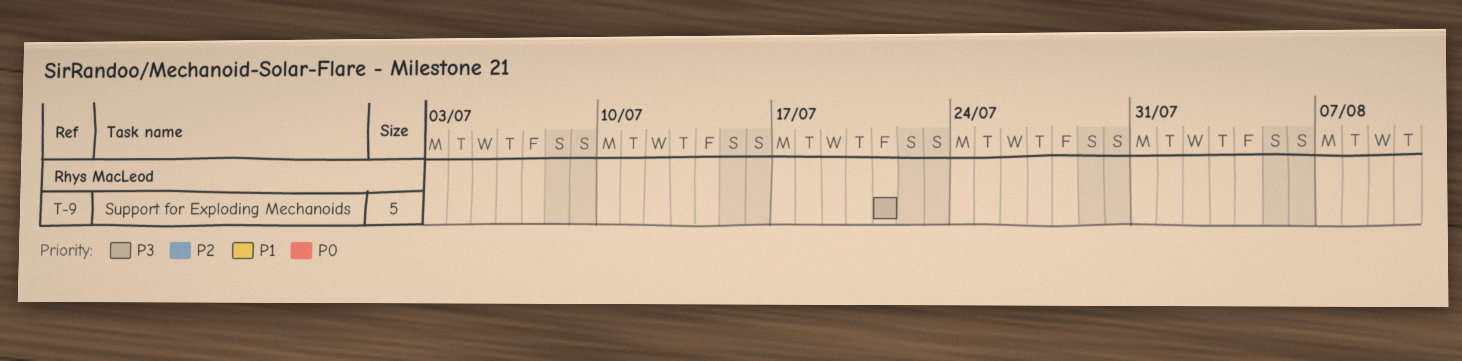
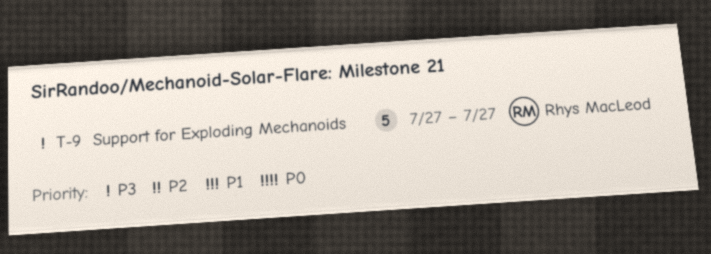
T-9, start: Jul 21 -> Jul 27
T-9, due: Jul 21 -> Jul 27

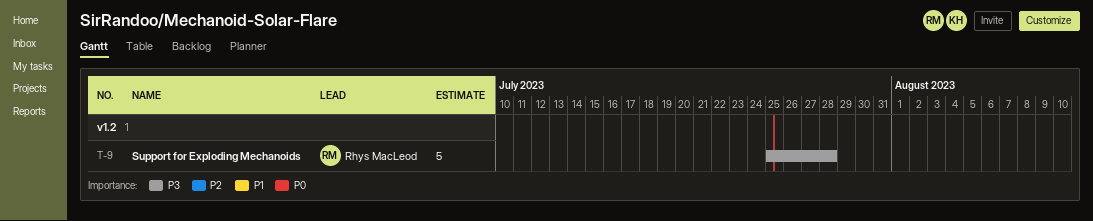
T-9, start: Jul 27 -> Jul 25
T-9, due: Jul 27 -> Jul 28

